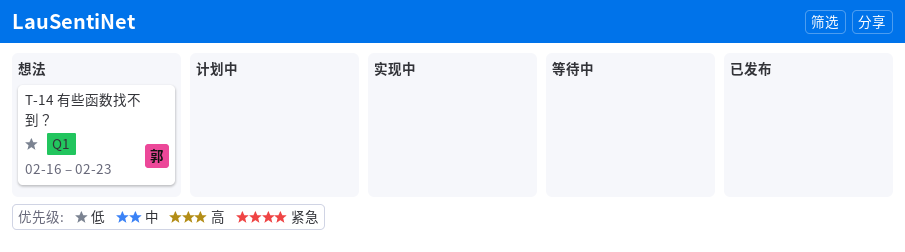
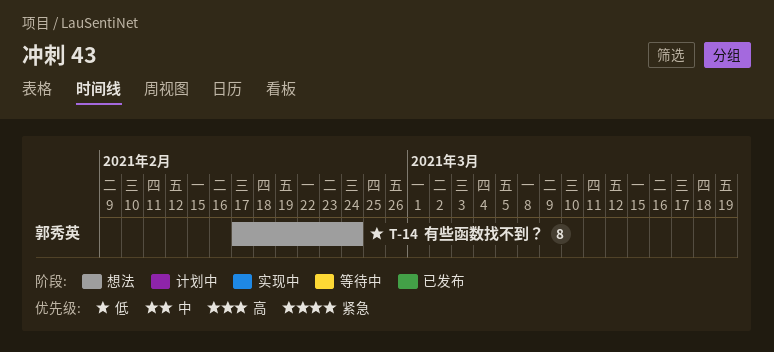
T-14, start: Feb 16 -> Feb 17
T-14, due: Feb 23 -> Feb 24

